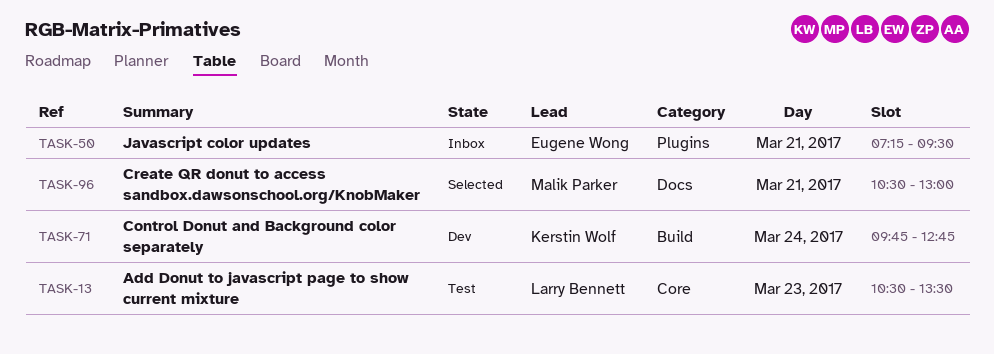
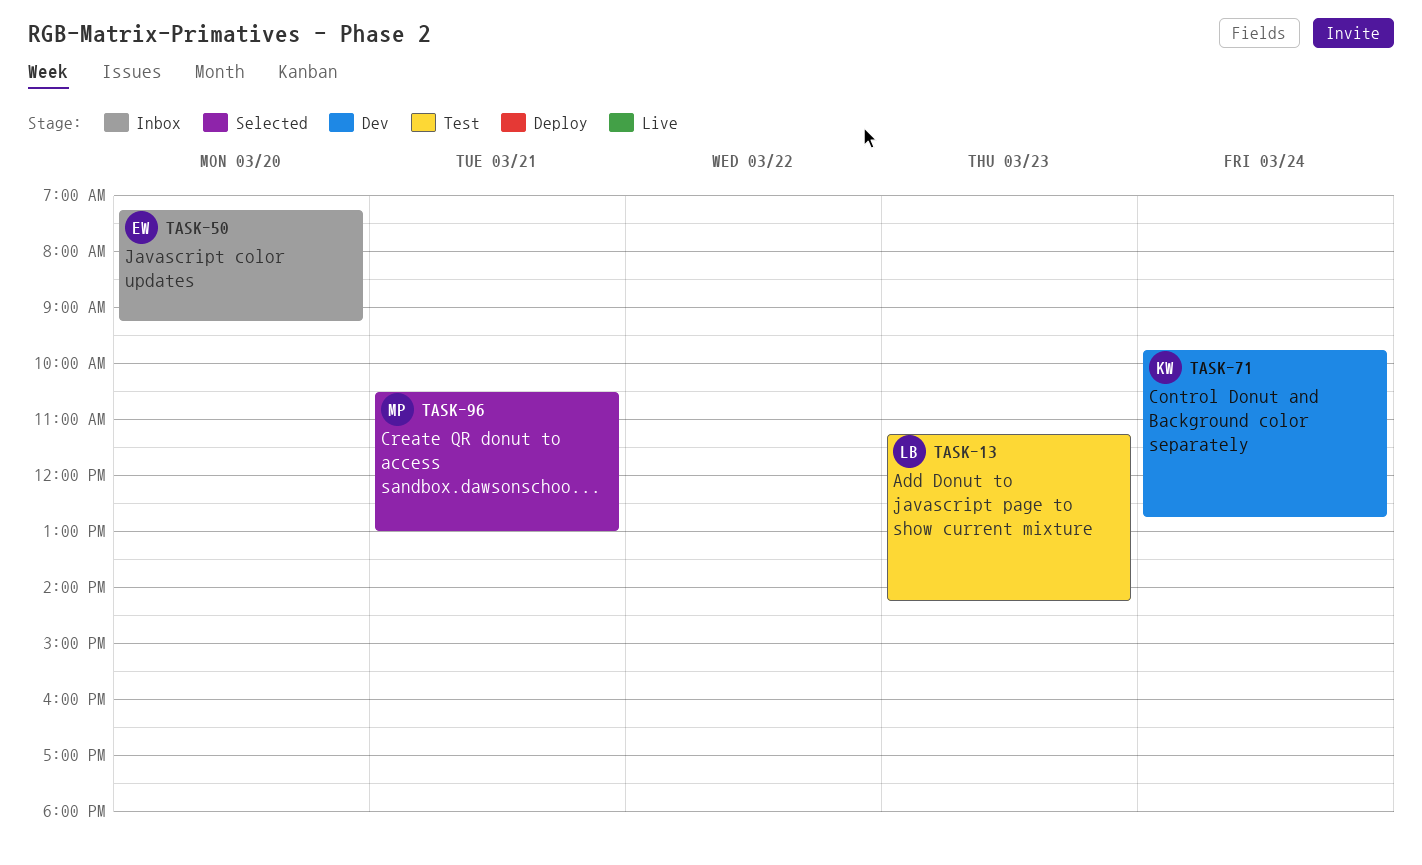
TASK-13, begins: 10:30 -> 11:15
TASK-13, ends: 13:30 -> 14:15
TASK-50, day: Mar 21 -> Mar 20
TASK-50, ends: 09:30 -> 09:15

